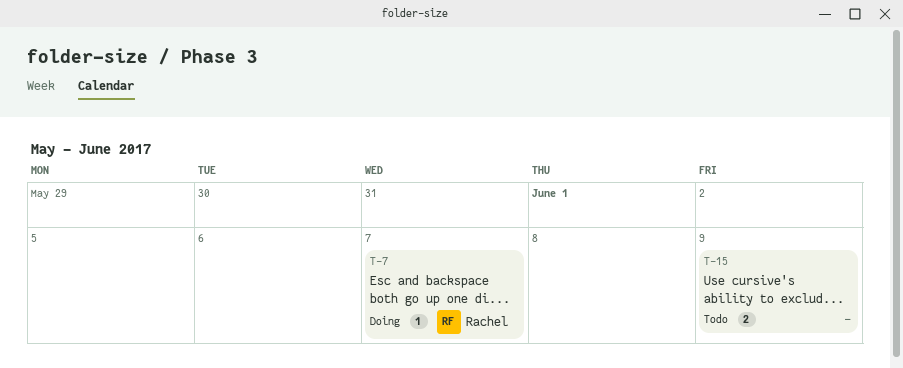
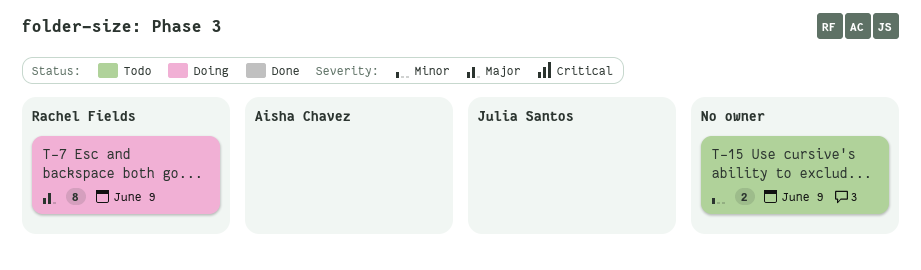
T-7, estimate: 1 -> 8
T-7, due: Jun 7 -> Jun 9

